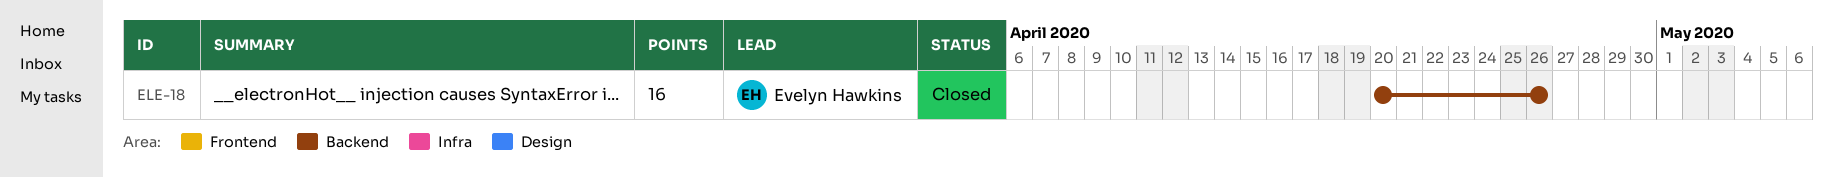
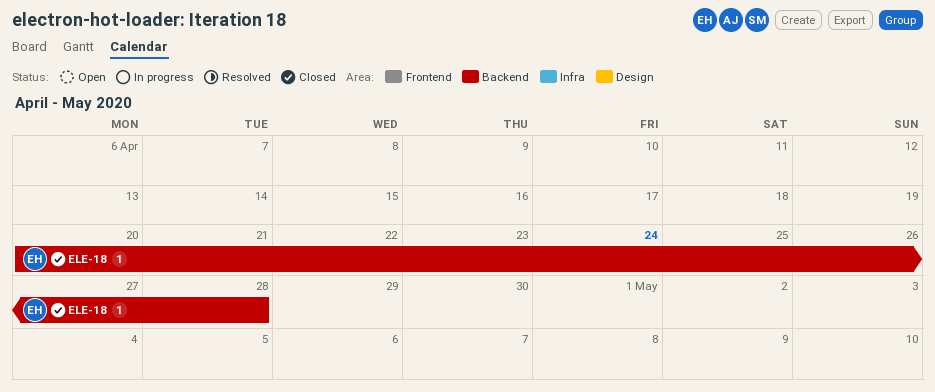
ELE-18, estimate: 16 -> 1
ELE-18, due: Apr 26 -> Apr 28

